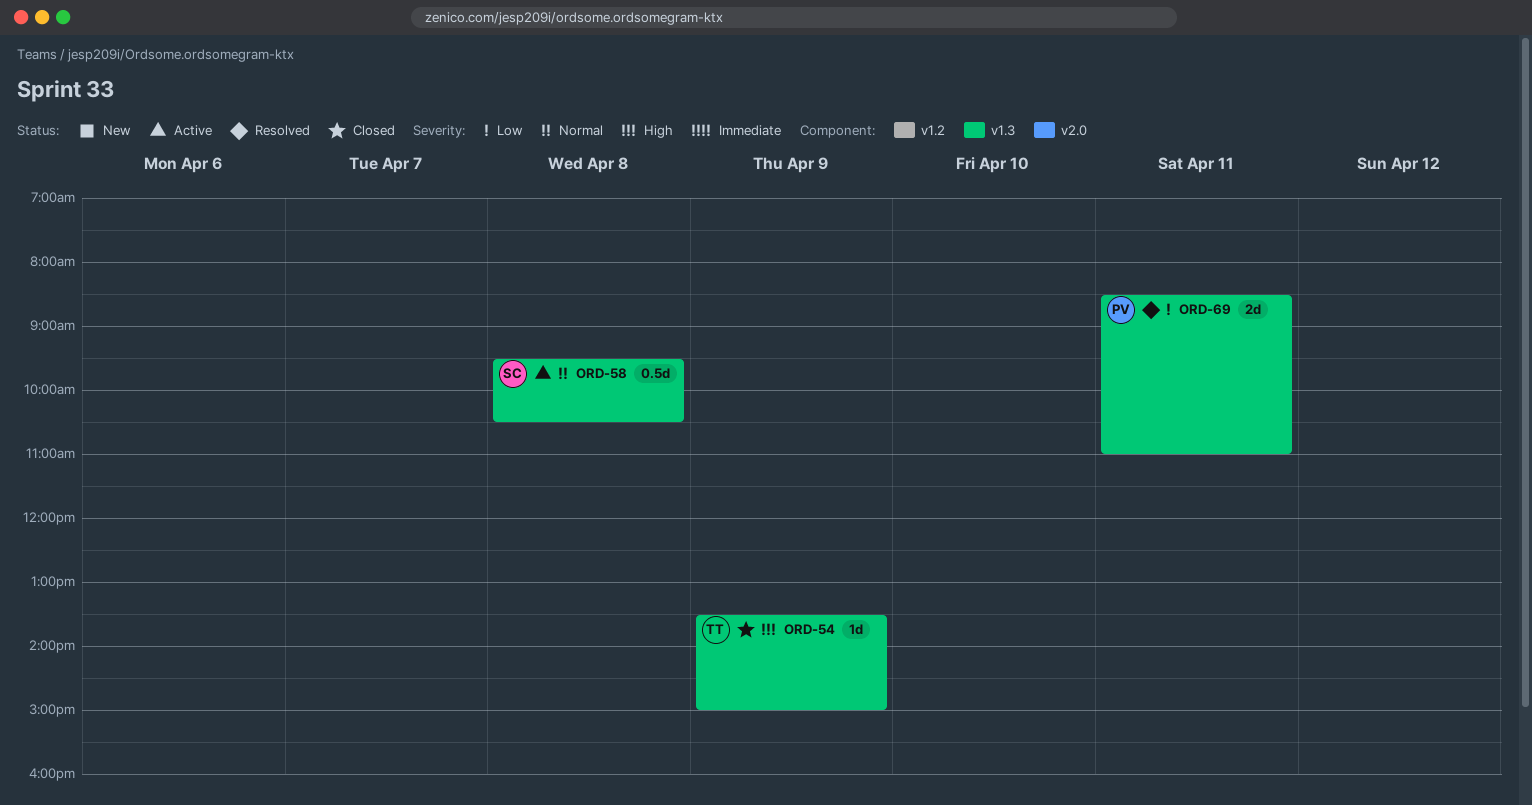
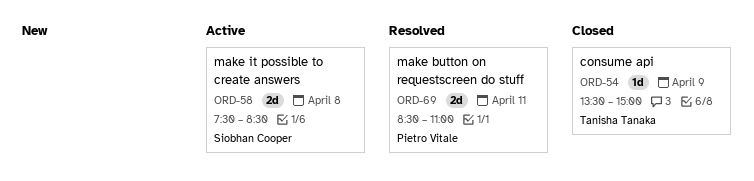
ORD-58, estimate: 0.5d -> 2d
ORD-58, begins: 09:30 -> 07:30
ORD-58, ends: 10:30 -> 08:30

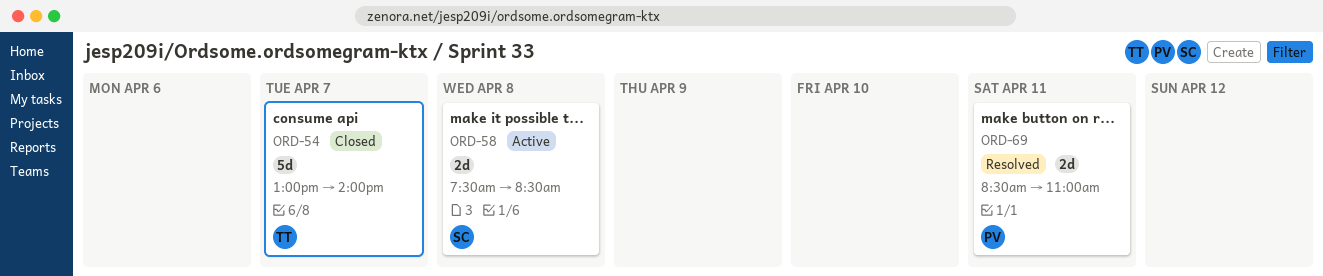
ORD-54, estimate: 1d -> 5d
ORD-54, day: Apr 9 -> Apr 7
ORD-54, begins: 13:30 -> 13:00
ORD-54, ends: 15:00 -> 14:00

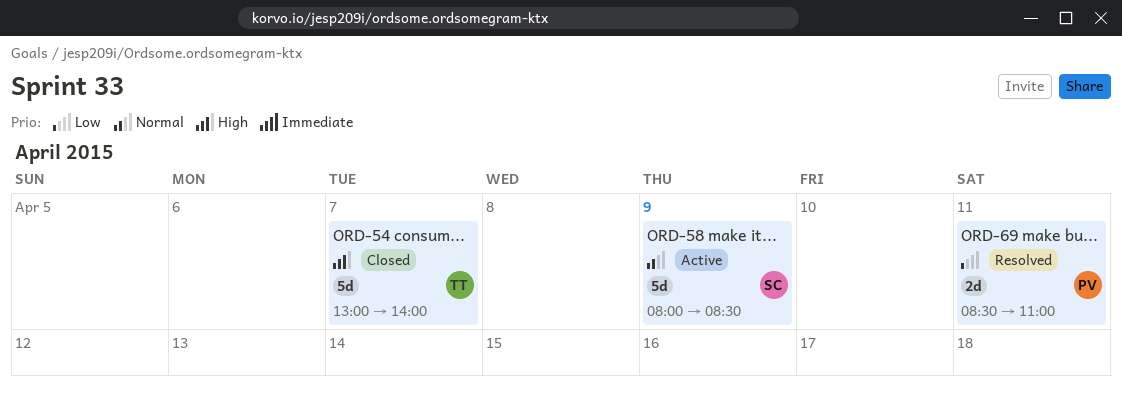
ORD-58, estimate: 2d -> 5d
ORD-58, day: Apr 8 -> Apr 9
ORD-58, begins: 07:30 -> 08:00

